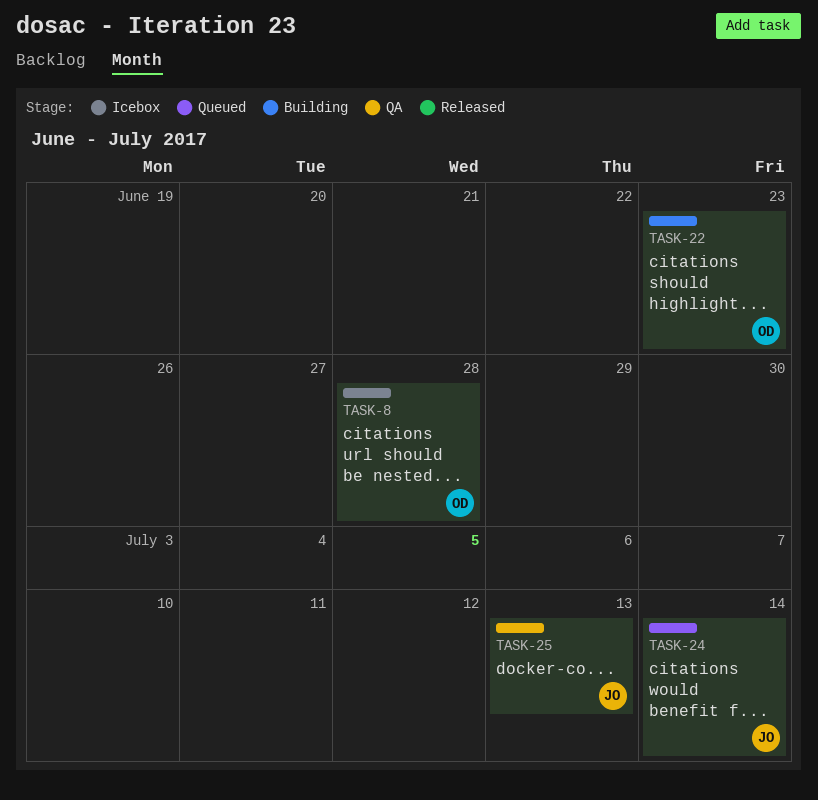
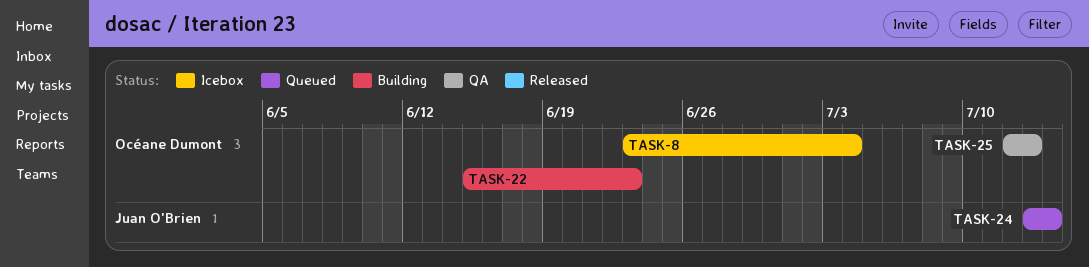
TASK-8, due: Jun 28 -> Jul 4
TASK-25, owner: Juan O'Brien -> Océane Dumont

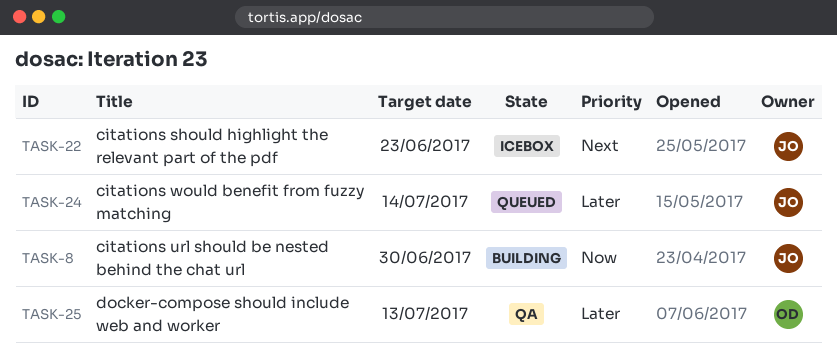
TASK-8, status: Icebox -> Building
TASK-8, owner: Océane Dumont -> Juan O'Brien
TASK-8, due: Jul 4 -> Jun 30
TASK-22, status: Building -> Icebox
TASK-22, owner: Océane Dumont -> Juan O'Brien

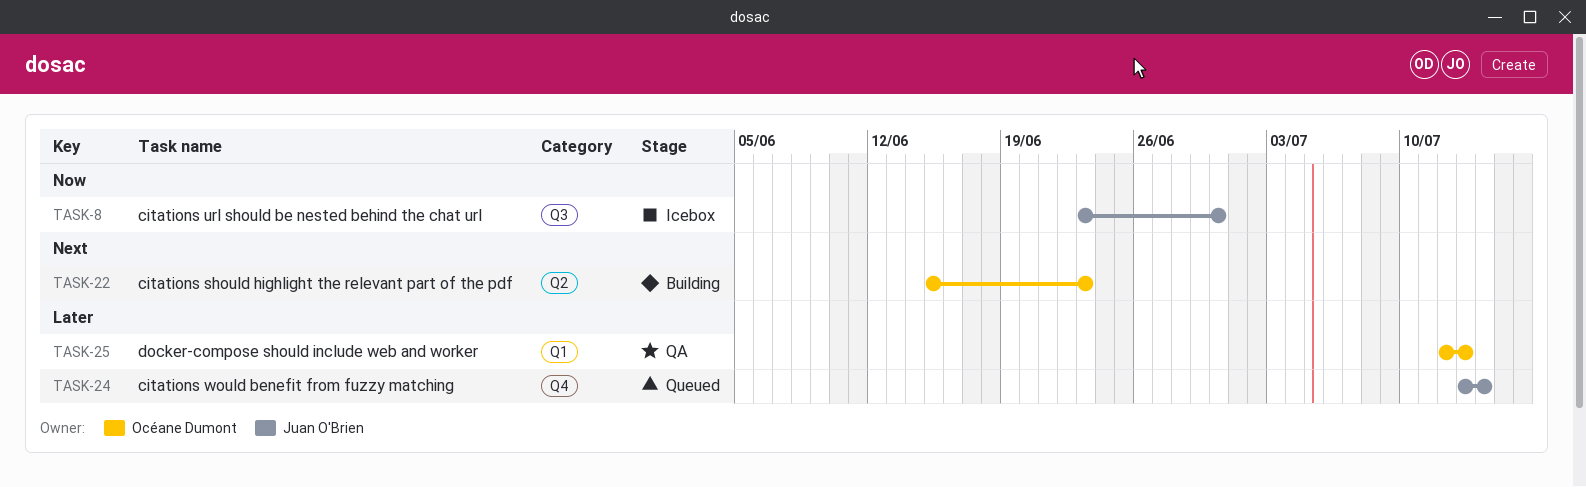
TASK-8, status: Building -> Icebox
TASK-22, status: Icebox -> Building
TASK-22, owner: Juan O'Brien -> Océane Dumont

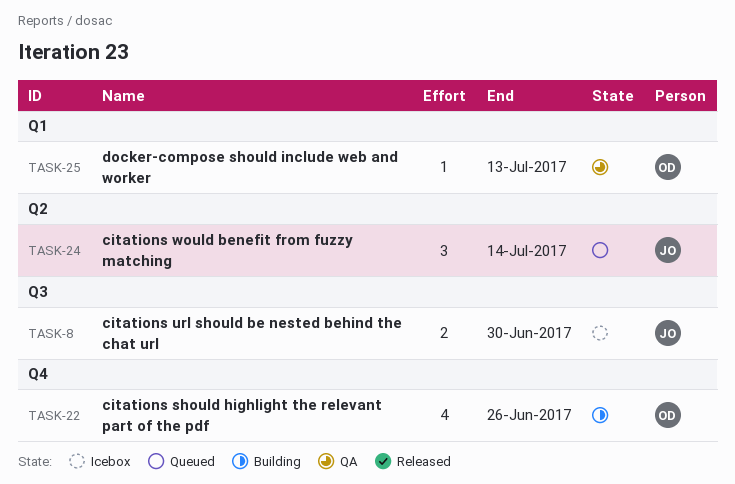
TASK-22, label: Q2 -> Q4
TASK-22, due: Jun 23 -> Jun 26
TASK-24, label: Q4 -> Q2

